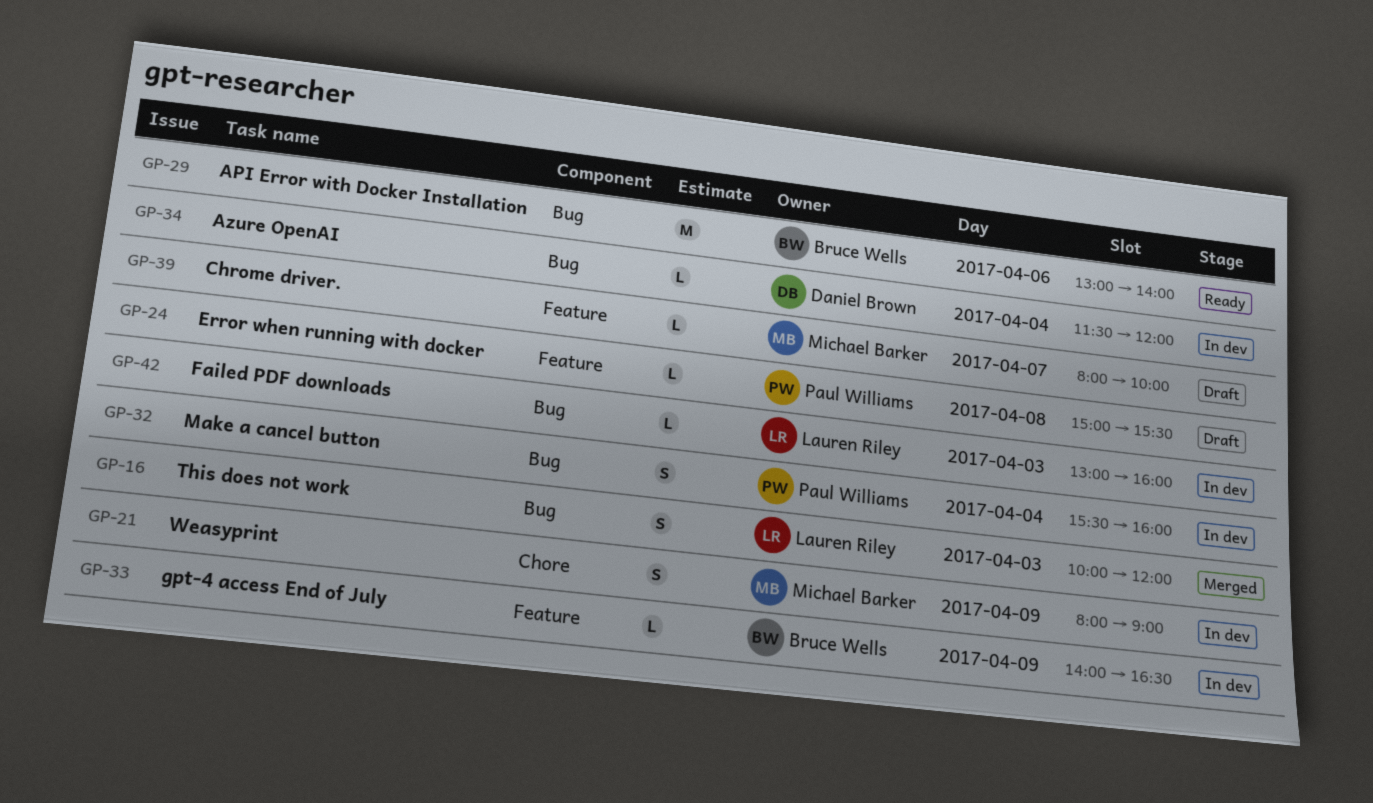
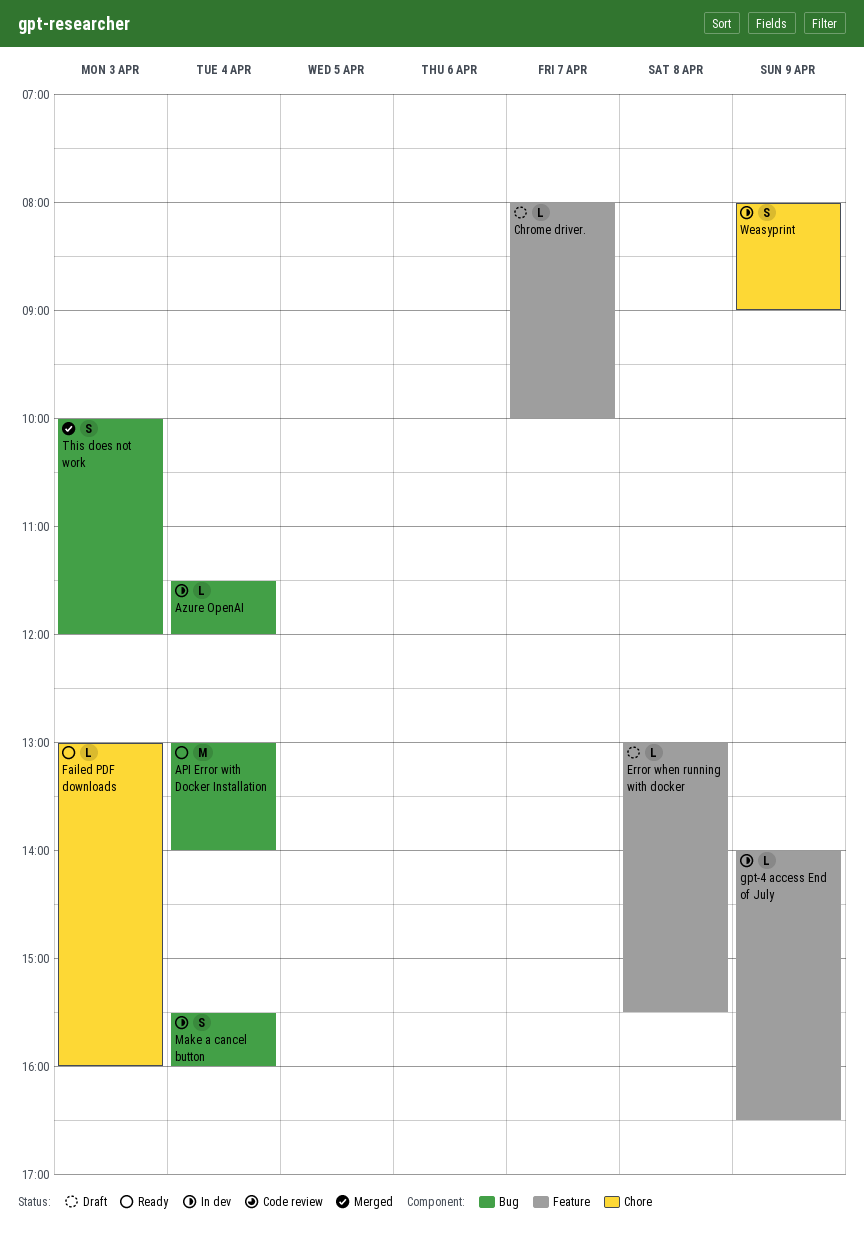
API Error with Docker Installation, day: Apr 6 -> Apr 4
Error when running with docker, begins: 15:00 -> 13:00
Failed PDF downloads, status: In dev -> Ready
Failed PDF downloads, label: Bug -> Chore

